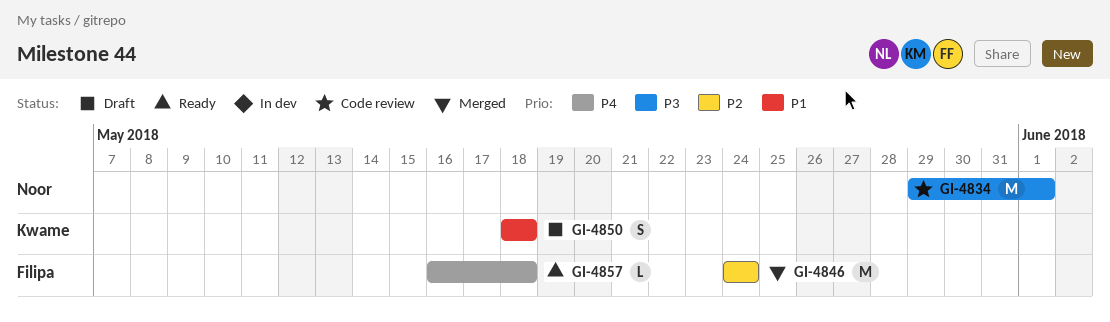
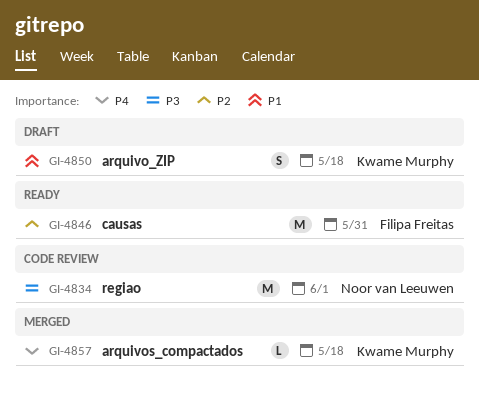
GI-4846, status: Merged -> Ready
GI-4846, due: May 24 -> May 31
GI-4857, status: Ready -> Merged
GI-4857, owner: Filipa Freitas -> Kwame Murphy

